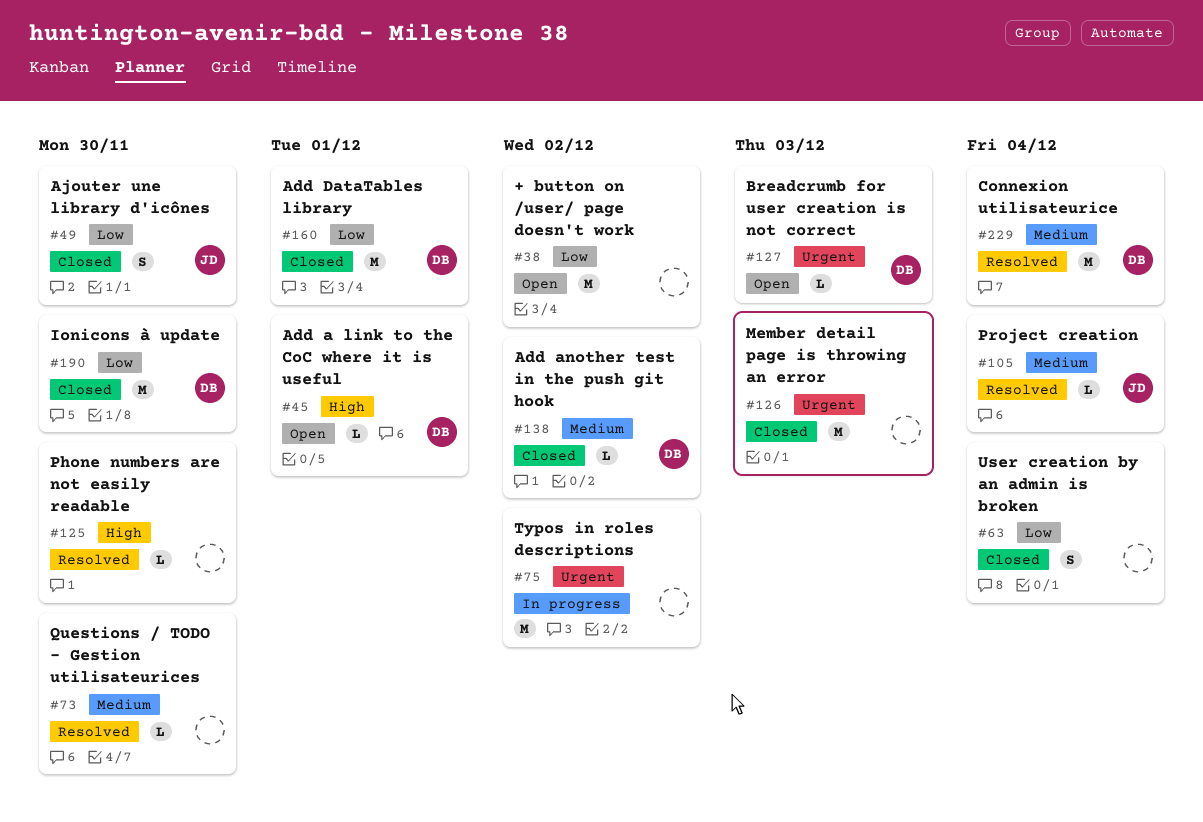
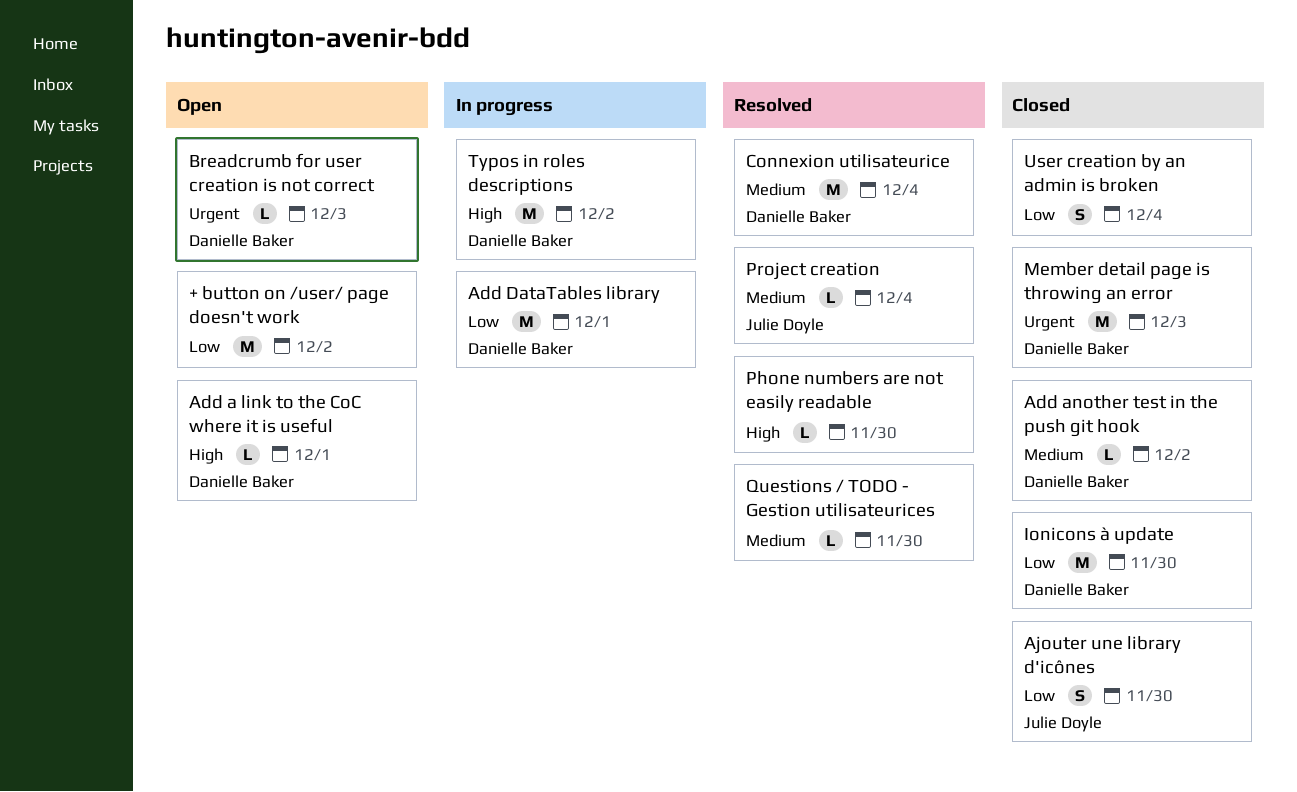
Add DataTables library, status: Closed -> In progress
Member detail page is throwing an error, owner: none -> Danielle Baker
Typos in roles descriptions, owner: none -> Danielle Baker
Typos in roles descriptions, priority: Urgent -> High

